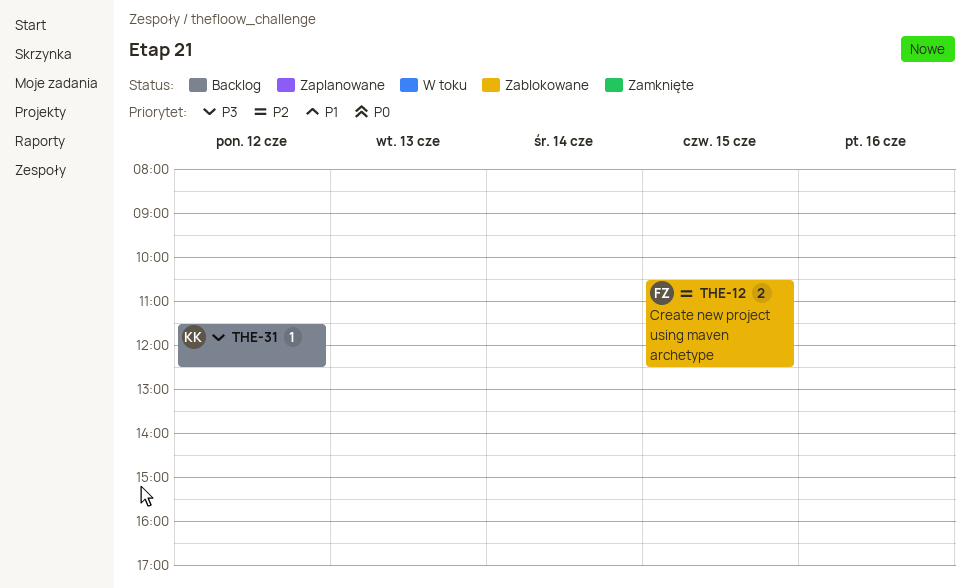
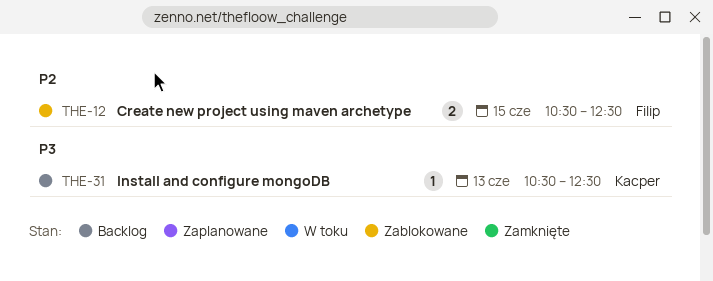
THE-31, day: Jun 12 -> Jun 13
THE-31, begins: 11:30 -> 10:30

